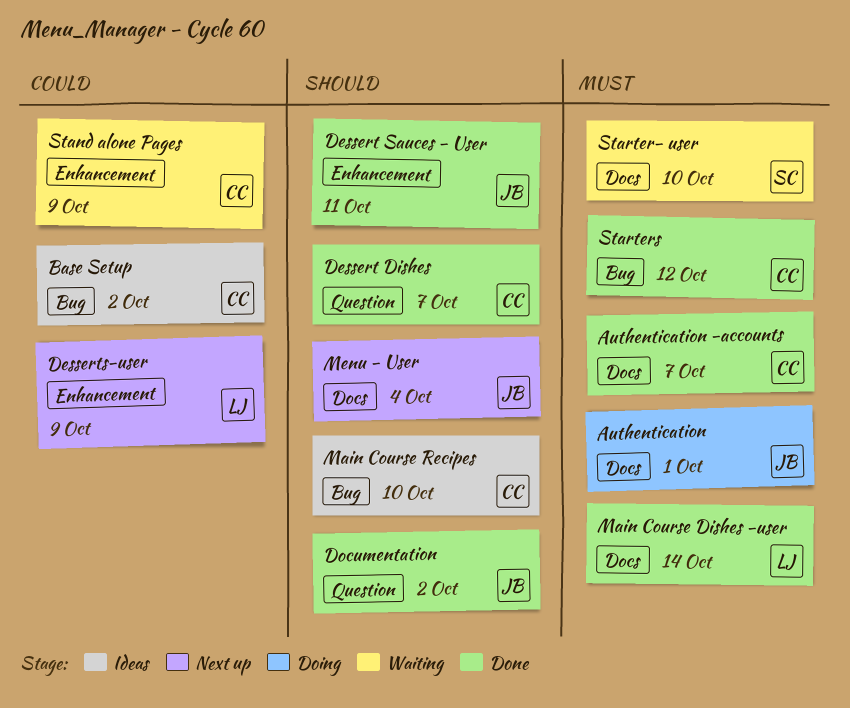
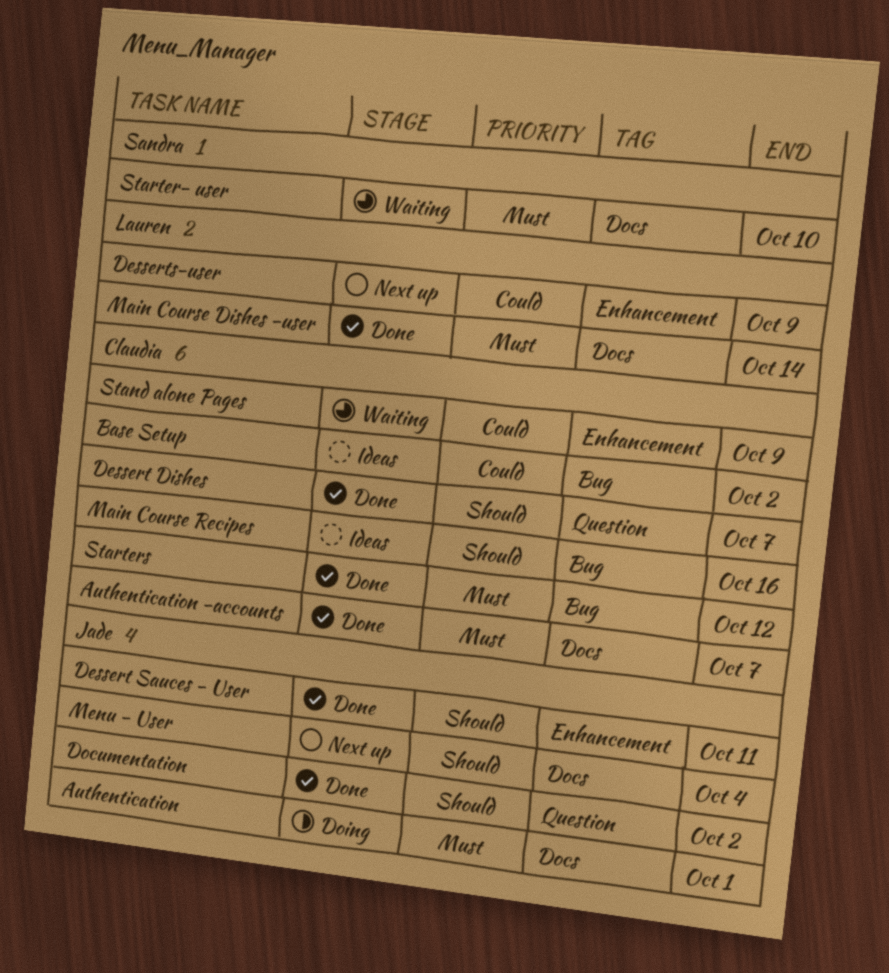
Main Course Recipes, due: Oct 10 -> Oct 16

